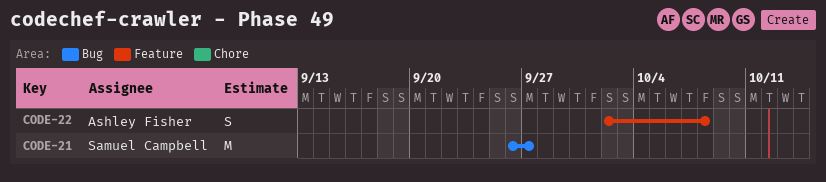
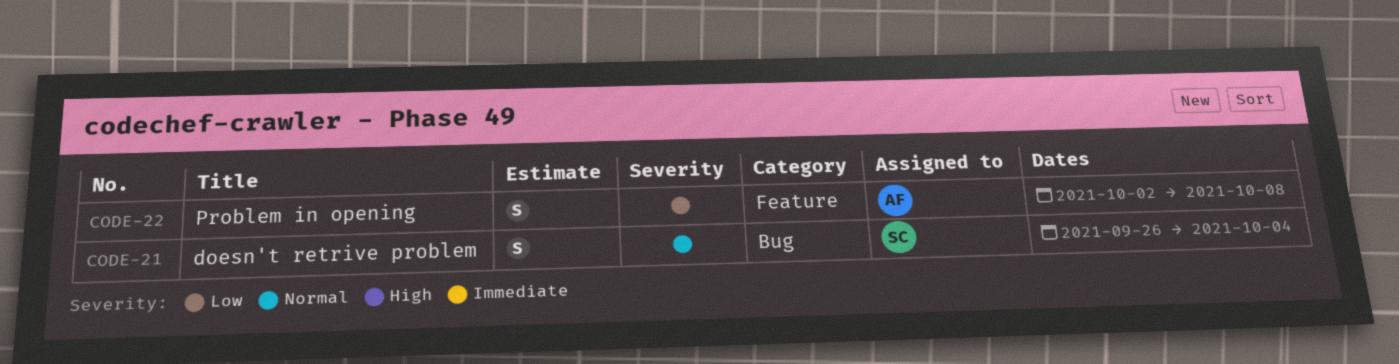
CODE-21, estimate: M -> S
CODE-21, due: Sep 27 -> Oct 4

